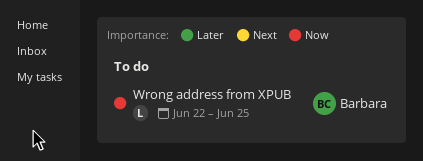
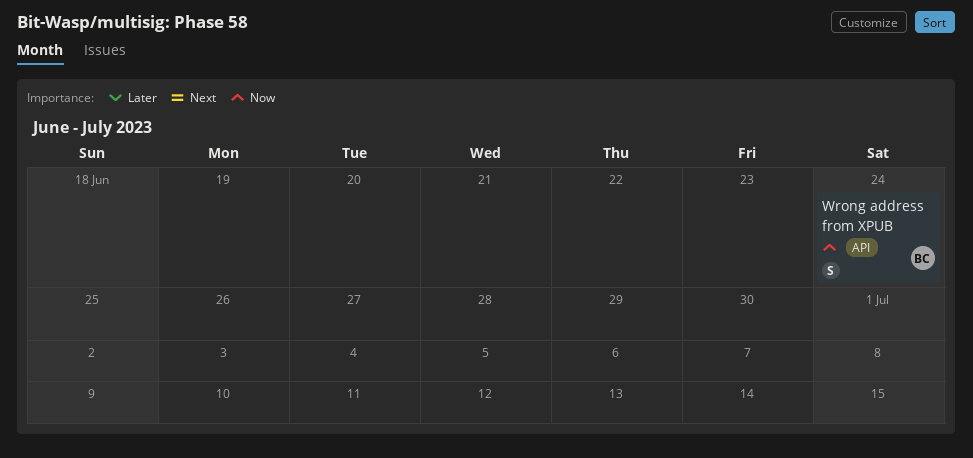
Wrong address from XPUB, estimate: L -> S
Wrong address from XPUB, due: Jun 25 -> Jun 24

